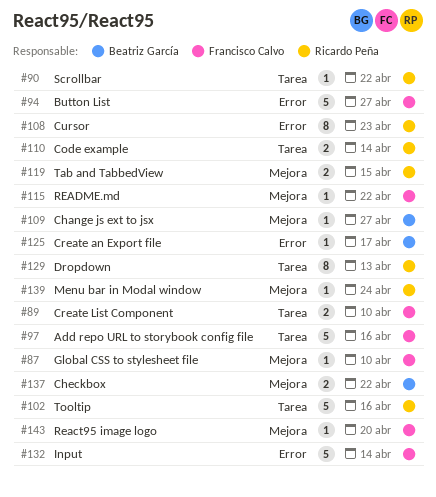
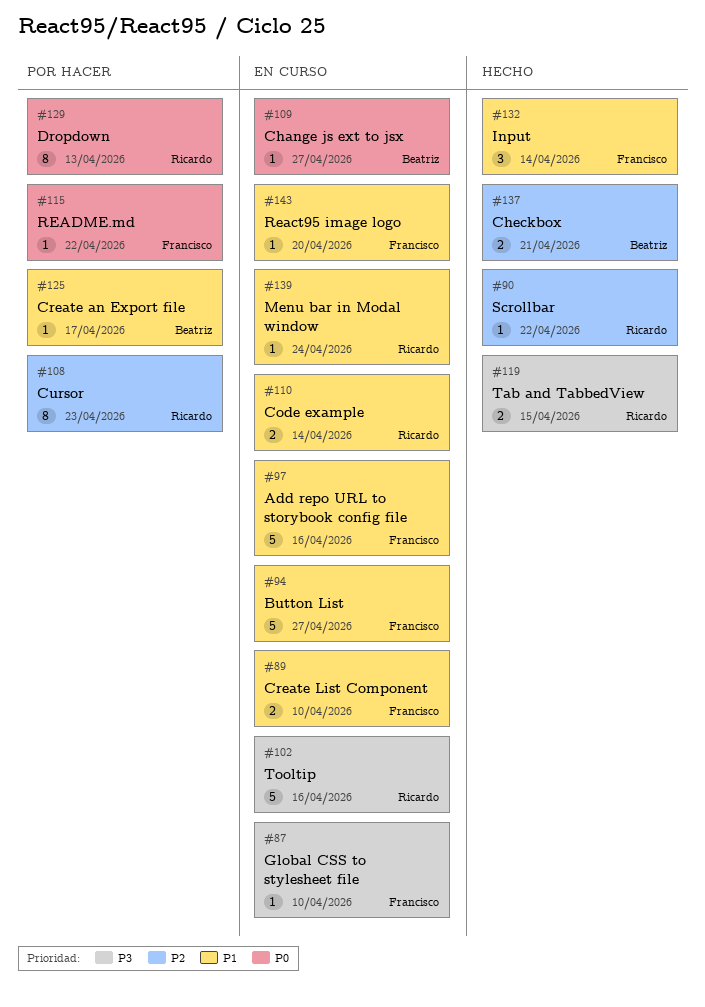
#132, estimate: 5 -> 3
#137, due: Apr 22 -> Apr 21

